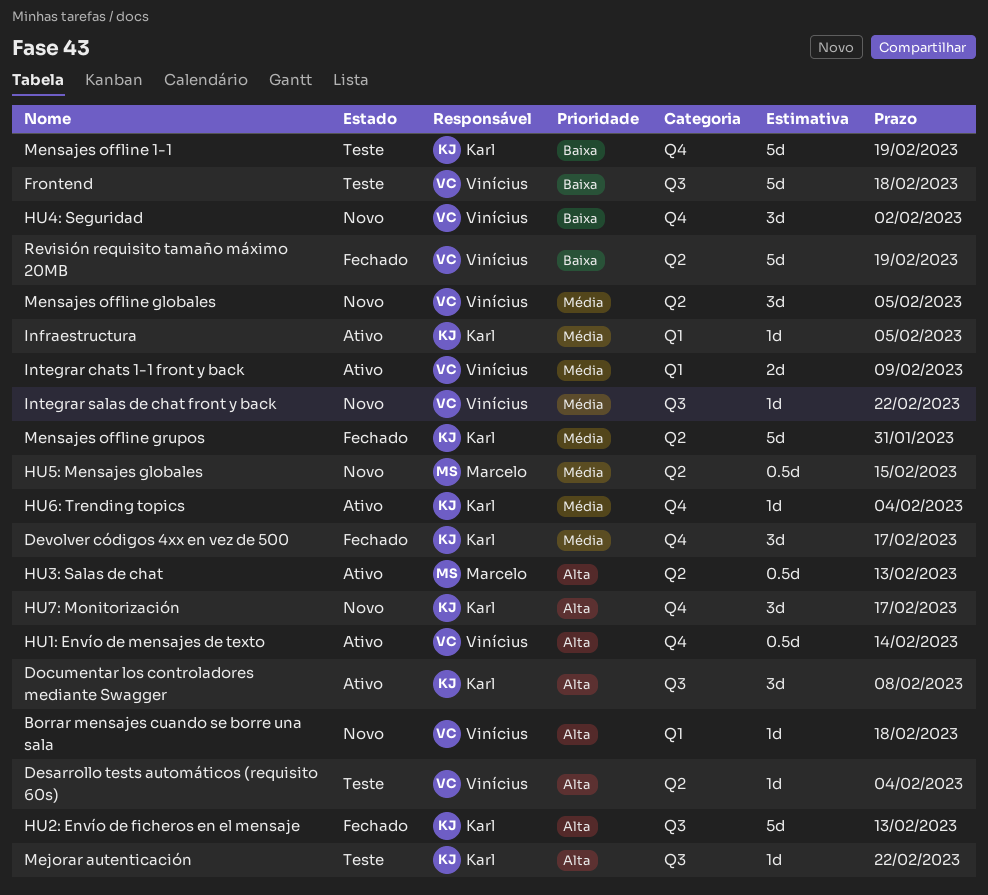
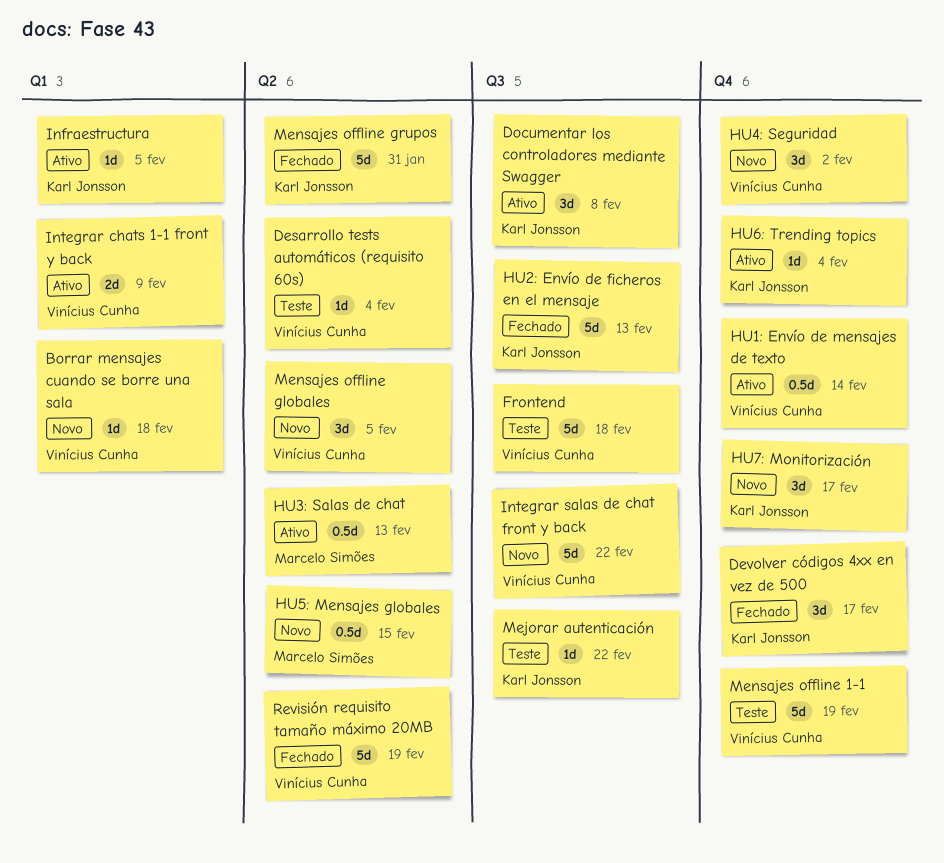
Integrar salas de chat front y back, estimate: 1d -> 5d
Mensajes offline 1-1, owner: Karl Jonsson -> Vinícius Cunha

